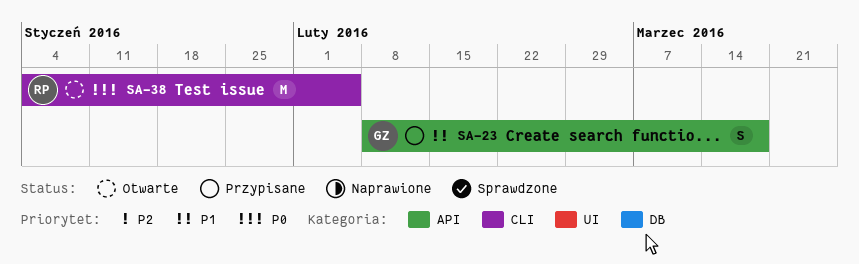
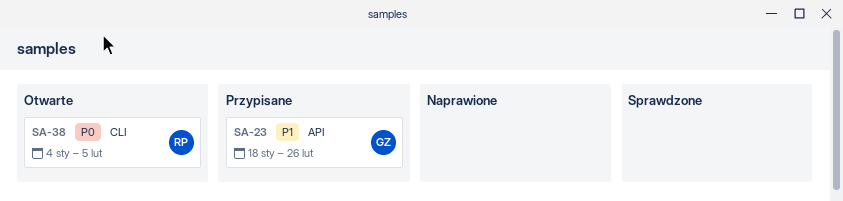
SA-23, start: Feb 8 -> Jan 18
SA-23, due: Mar 18 -> Feb 26

